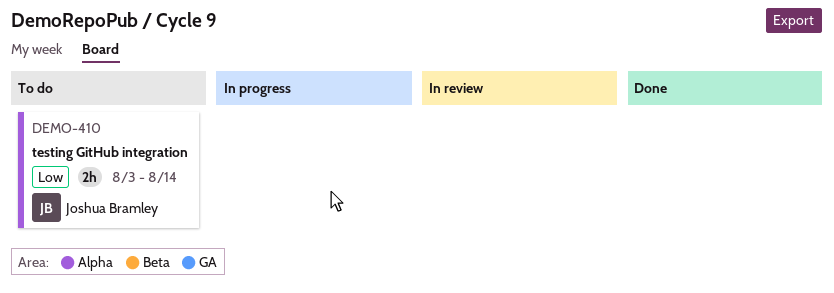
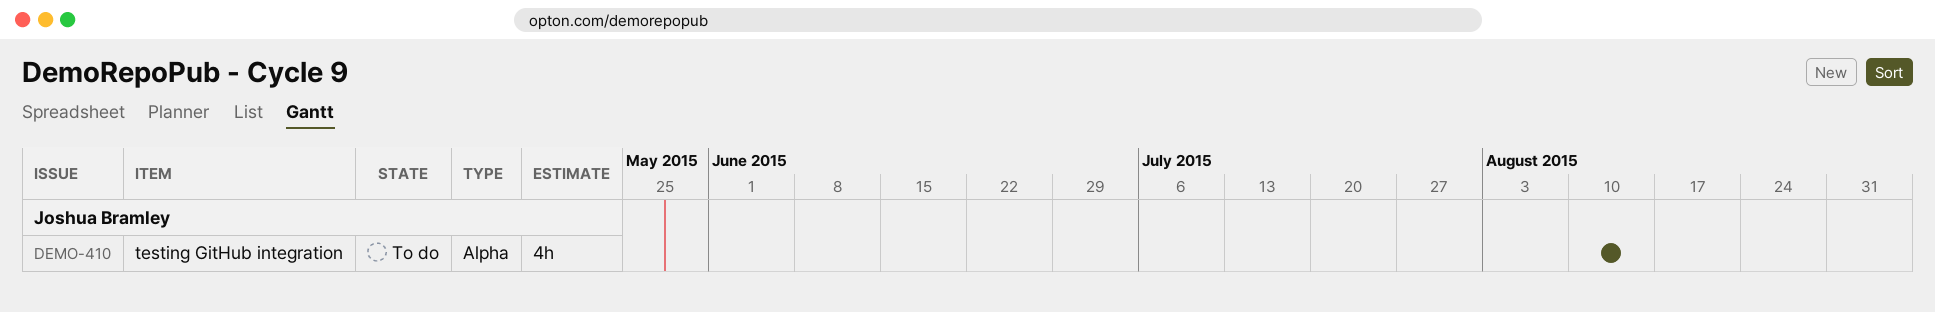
DEMO-410, estimate: 2h -> 4h
DEMO-410, start: Aug 3 -> Aug 10

